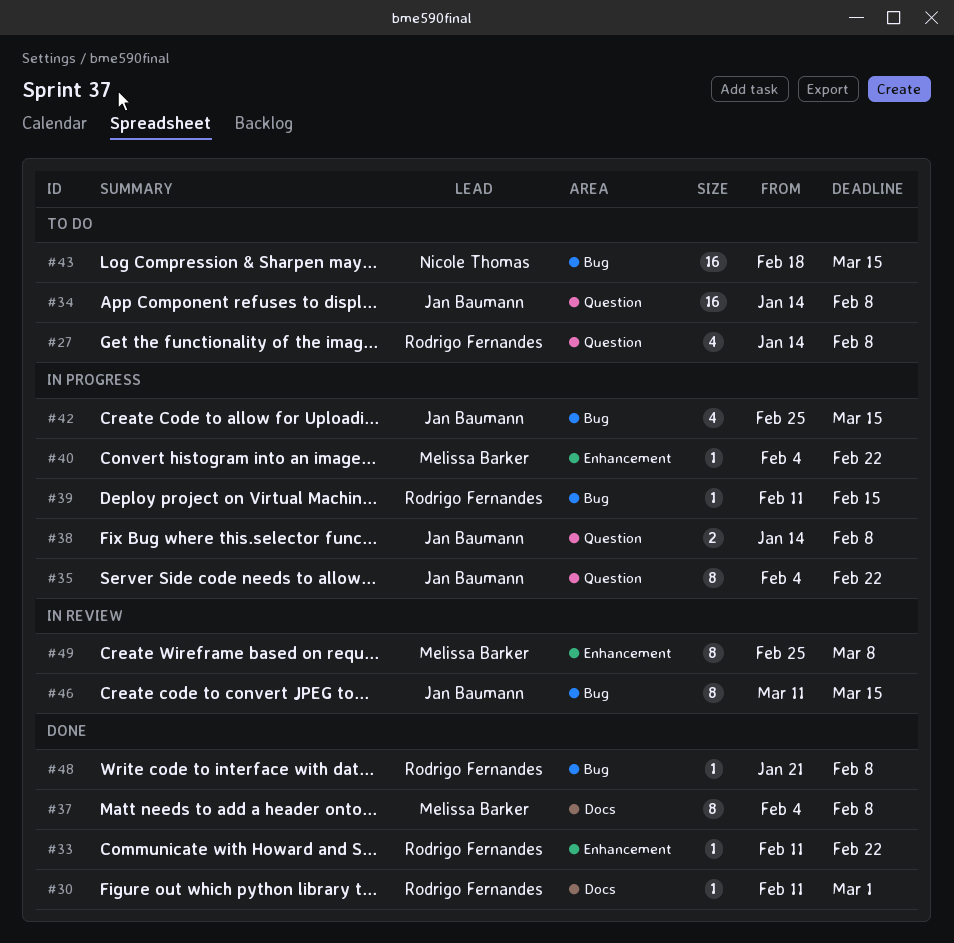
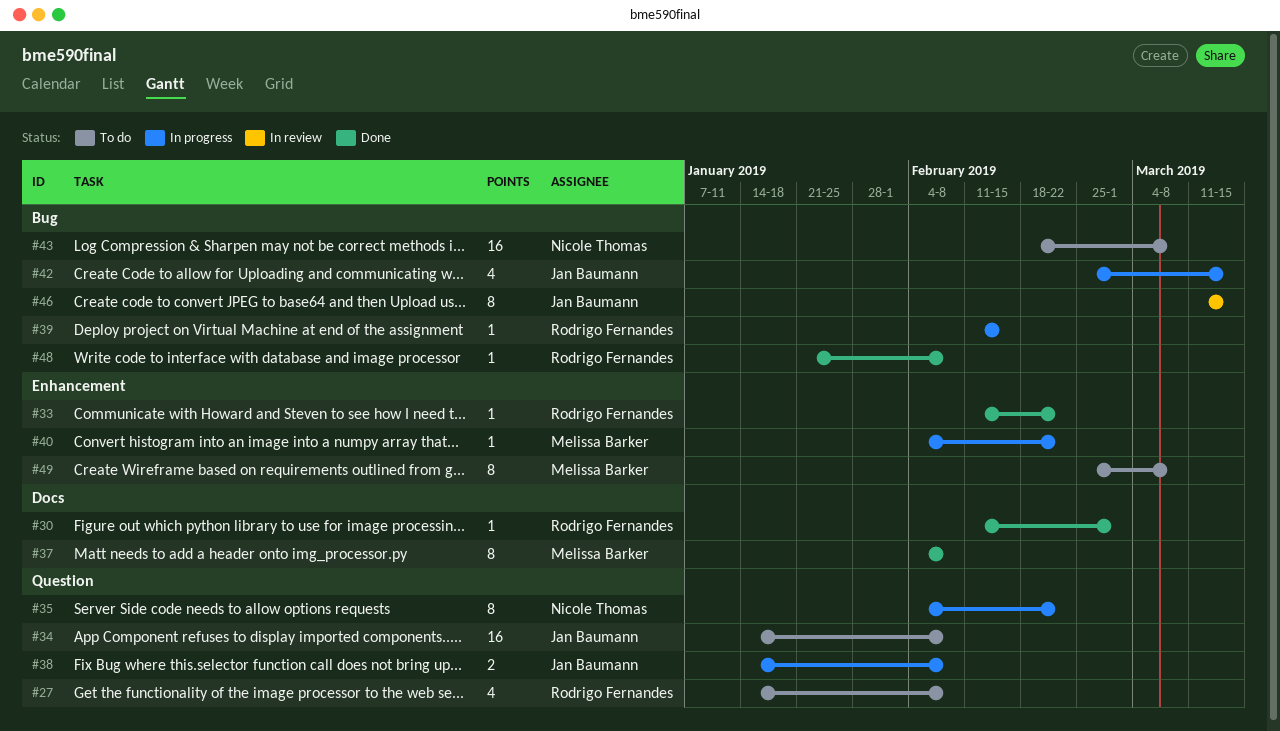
#35, owner: Jan Baumann -> Nicole Thomas
#43, due: Mar 15 -> Mar 8
#49, status: In review -> To do

